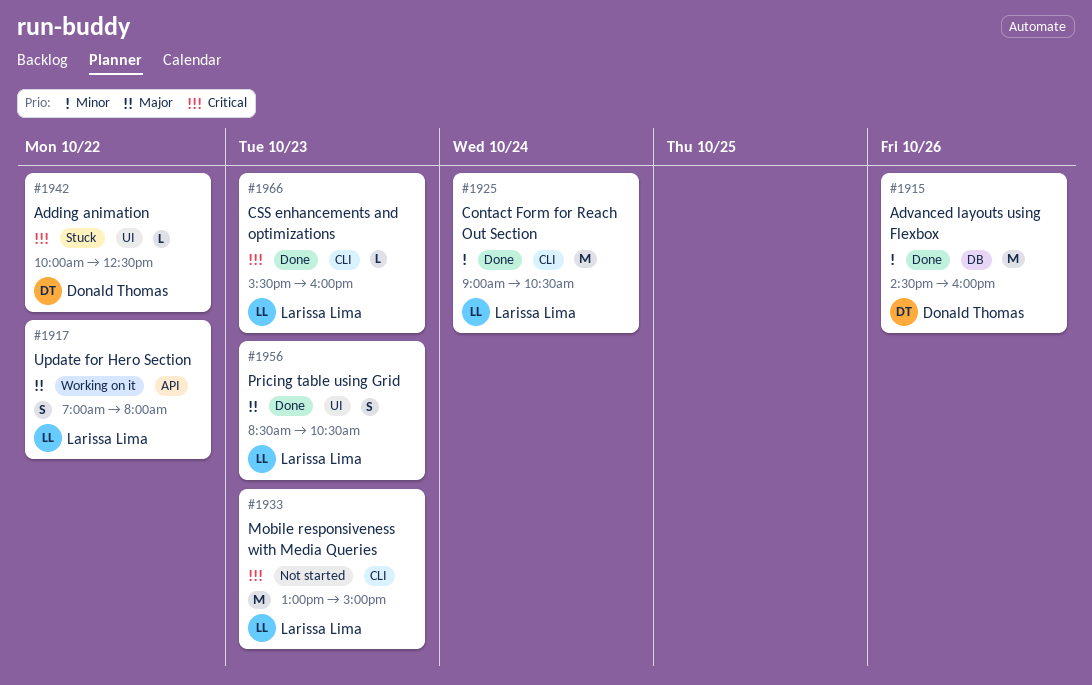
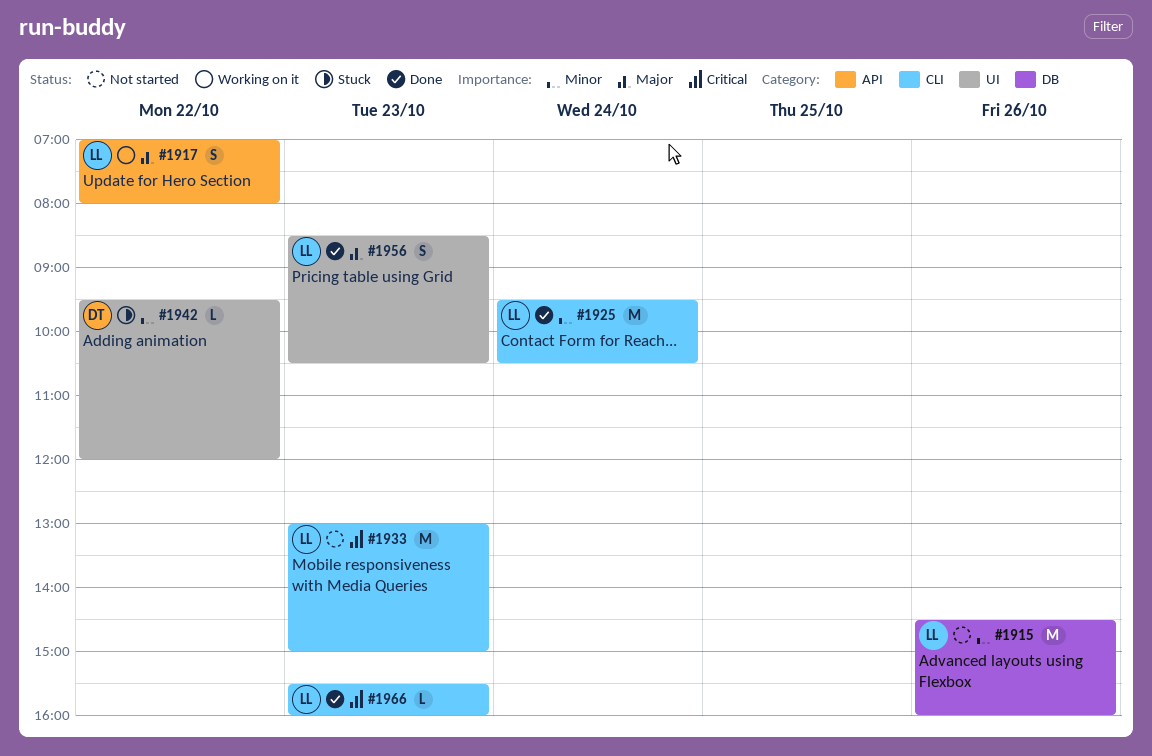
#1915, status: Done -> Not started
#1915, owner: Donald Thomas -> Larissa Lima
#1925, begins: 09:00 -> 09:30
#1942, priority: Critical -> Minor
#1942, begins: 10:00 -> 09:30
#1942, ends: 12:30 -> 12:00

